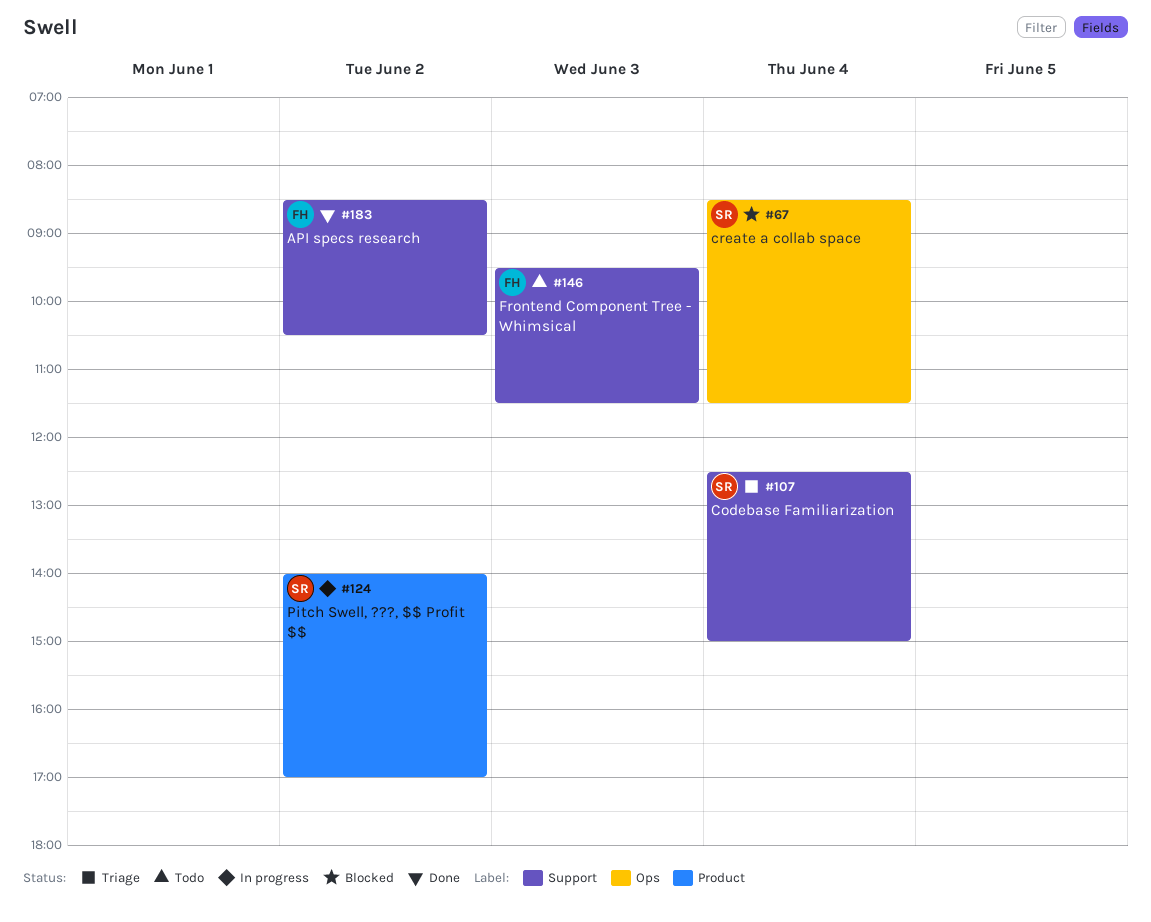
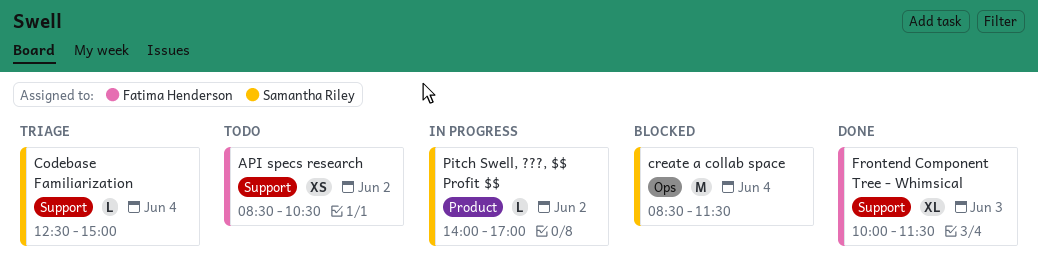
API specs research, status: Done -> Todo
Frontend Component Tree - Whimsical, status: Todo -> Done
Frontend Component Tree - Whimsical, begins: 09:30 -> 10:00

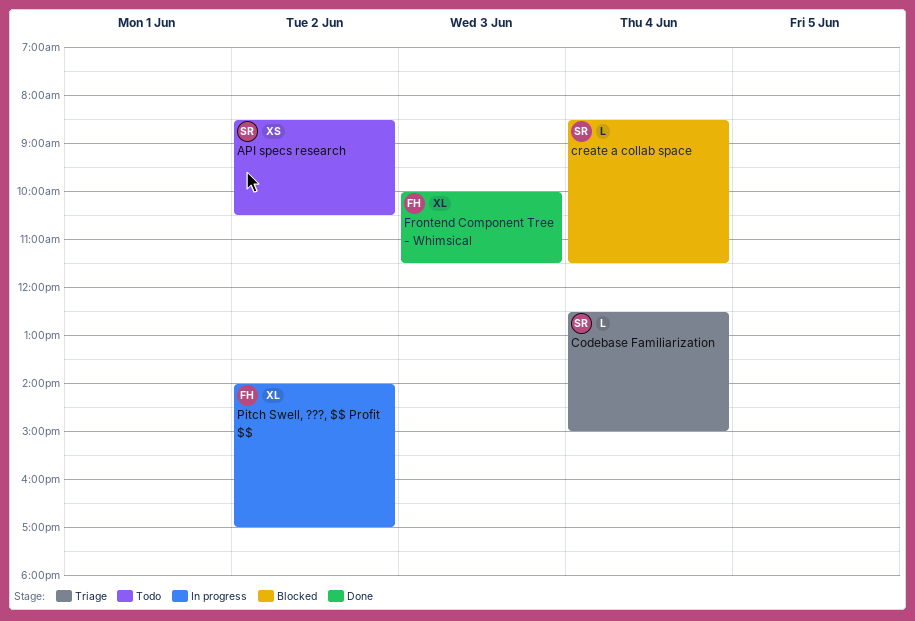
API specs research, owner: Fatima Henderson -> Samantha Riley
create a collab space, estimate: M -> L
Pitch Swell, ???, $$ Profit $$, owner: Samantha Riley -> Fatima Henderson
Pitch Swell, ???, $$ Profit $$, estimate: L -> XL

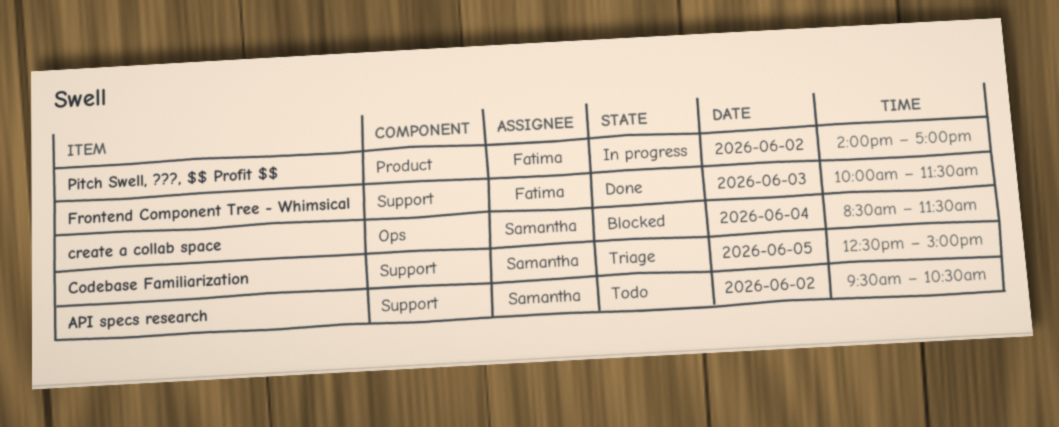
API specs research, begins: 08:30 -> 09:30
Codebase Familiarization, day: Jun 4 -> Jun 5

